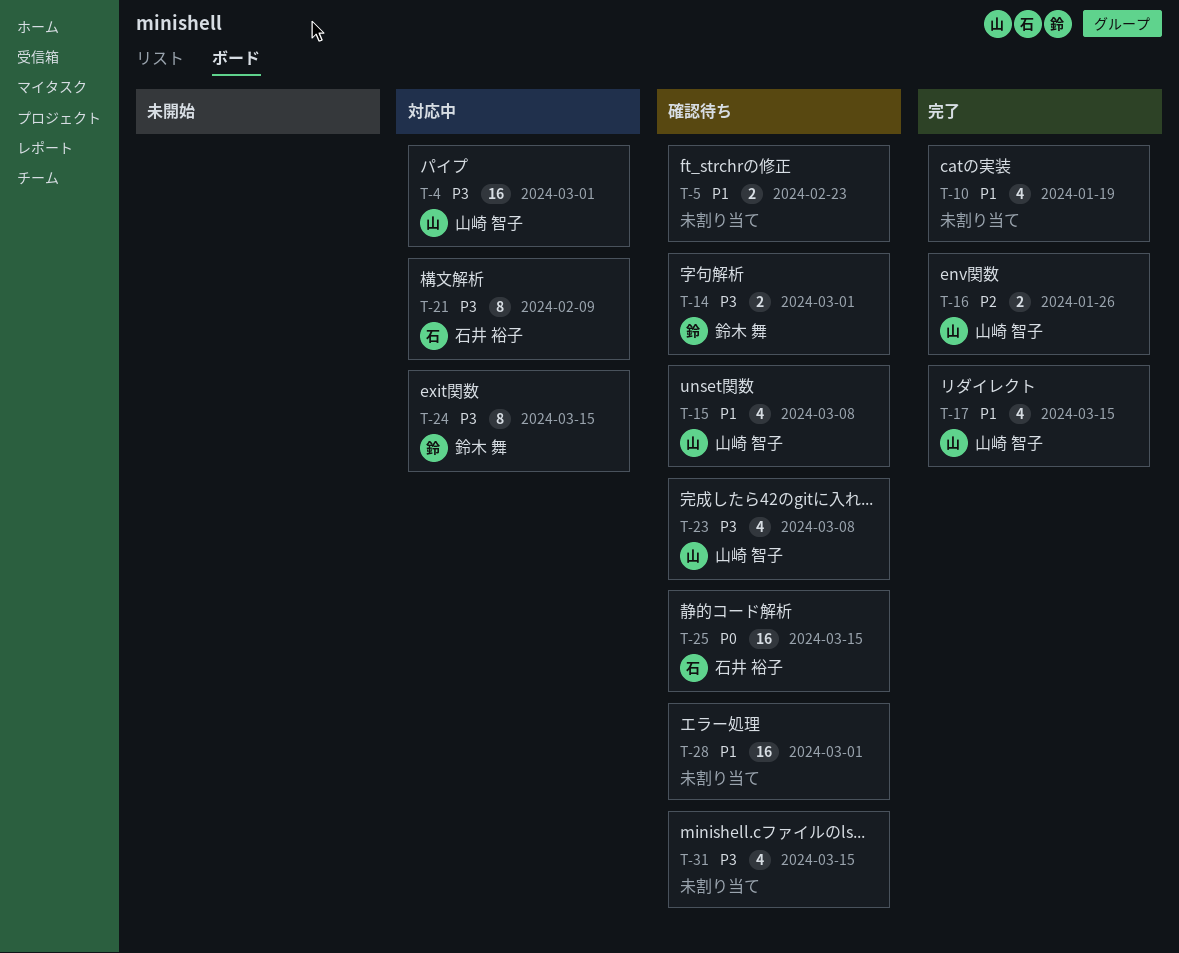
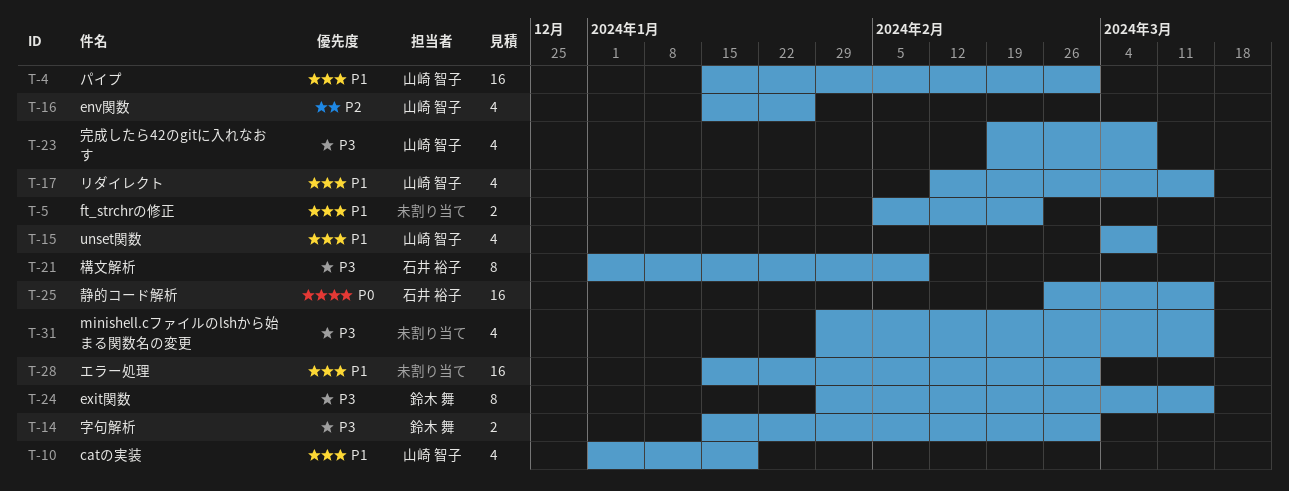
T-4, priority: P3 -> P1
T-10, owner: none -> 山崎 智子
T-16, estimate: 2 -> 4

